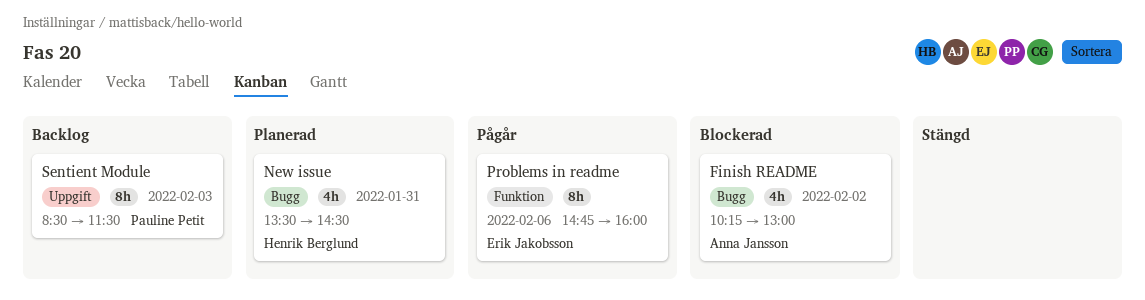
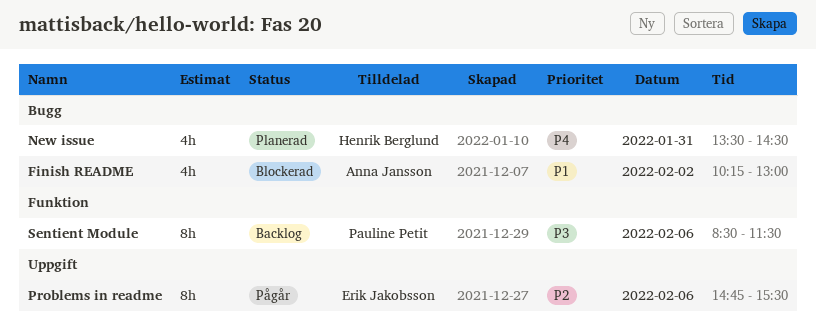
Problems in readme, label: Funktion -> Uppgift
Problems in readme, ends: 16:00 -> 15:30
Sentient Module, label: Uppgift -> Funktion
Sentient Module, day: Feb 3 -> Feb 6

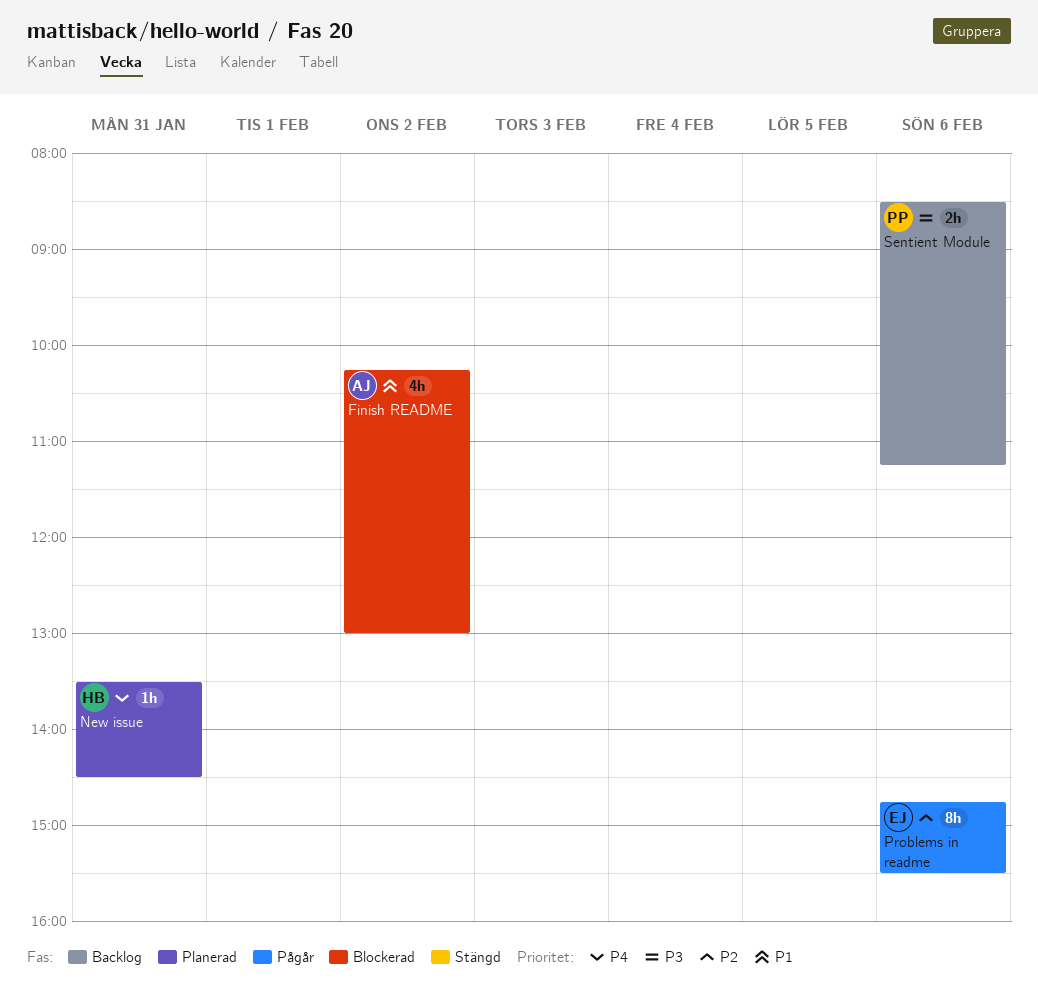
New issue, estimate: 4h -> 1h
Sentient Module, estimate: 8h -> 2h
Sentient Module, ends: 11:30 -> 11:15

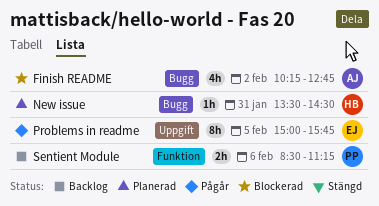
Finish README, ends: 13:00 -> 12:45
Problems in readme, day: Feb 6 -> Feb 5
Problems in readme, begins: 14:45 -> 15:00
Problems in readme, ends: 15:30 -> 15:45

